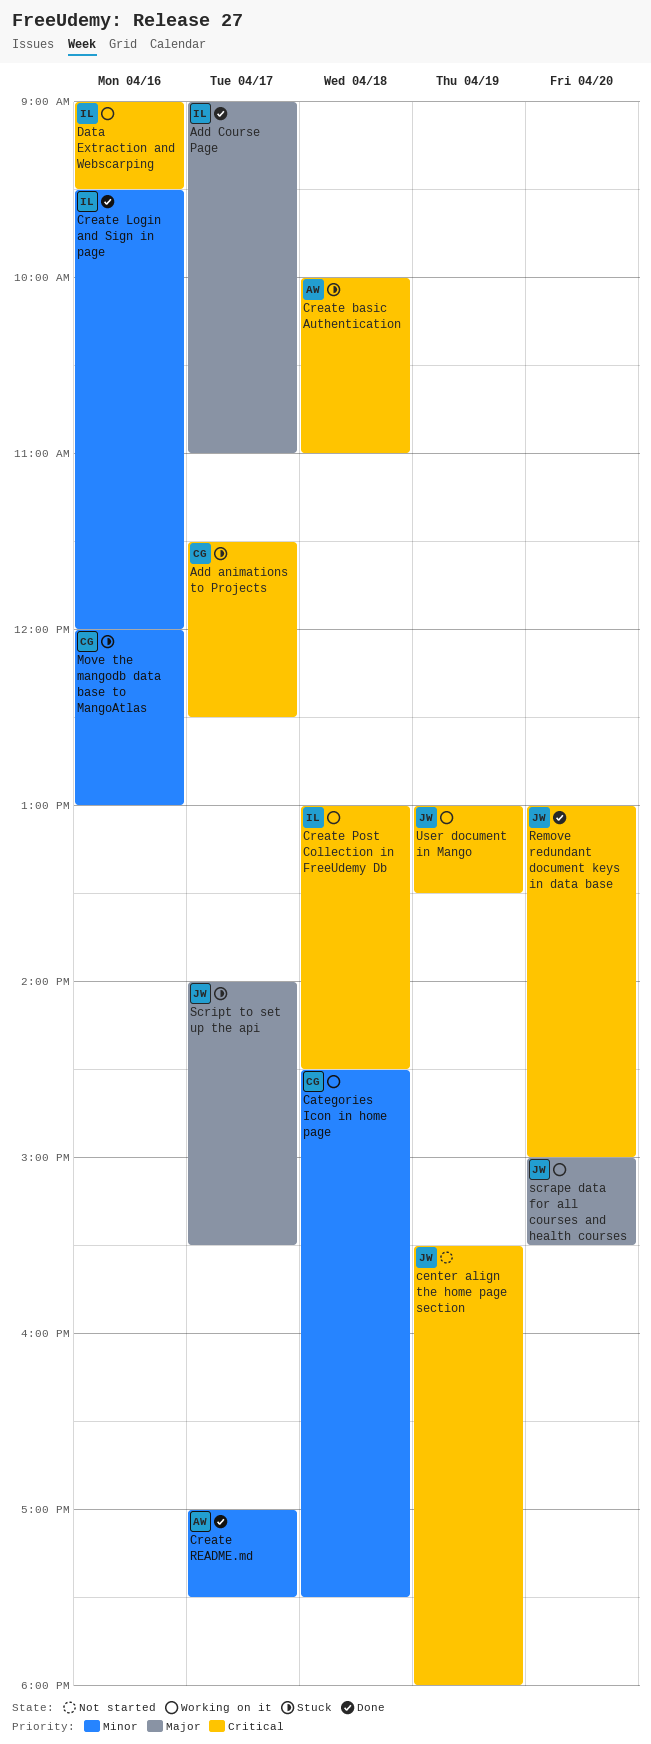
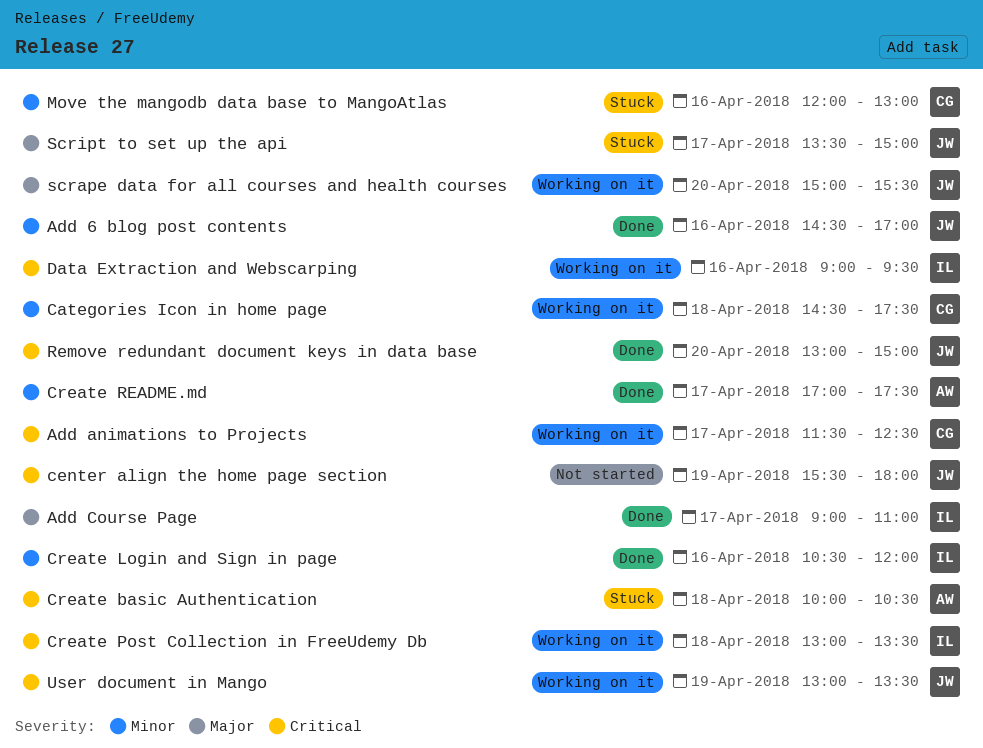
Add 6 blog post contents: none -> present
Add animations to Projects, status: Stuck -> Working on it
Create basic Authentication, ends: 11:00 -> 10:30
Create Login and Sign in page, begins: 09:30 -> 10:30
Create Post Collection in FreeUdemy Db, ends: 14:30 -> 13:30
Script to set up the api, begins: 14:00 -> 13:30
Script to set up the api, ends: 15:30 -> 15:00

